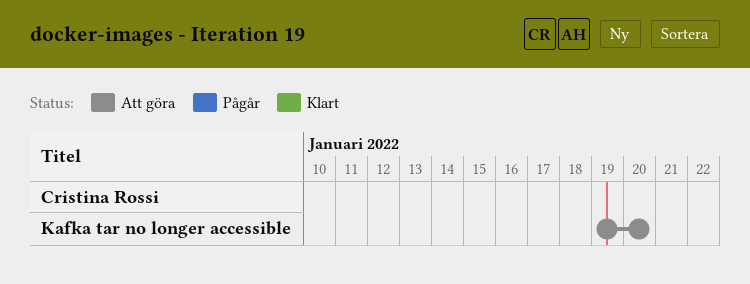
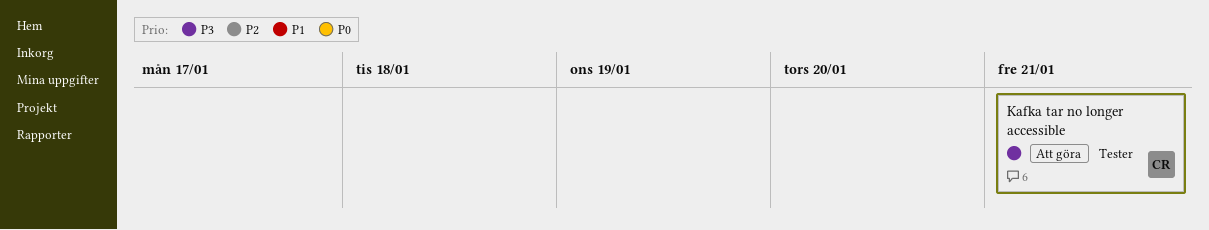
Kafka tar no longer accessible, due: Jan 20 -> Jan 21

